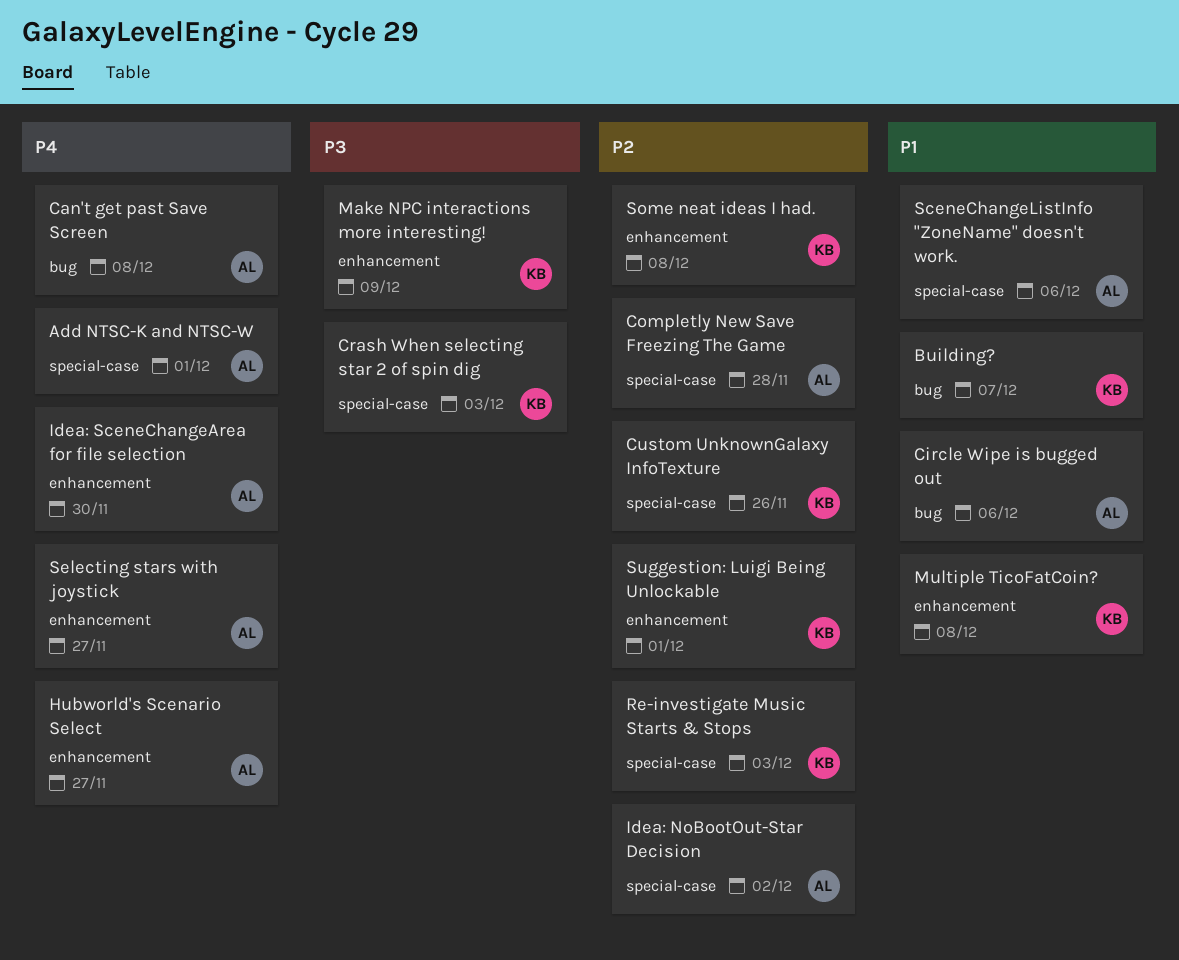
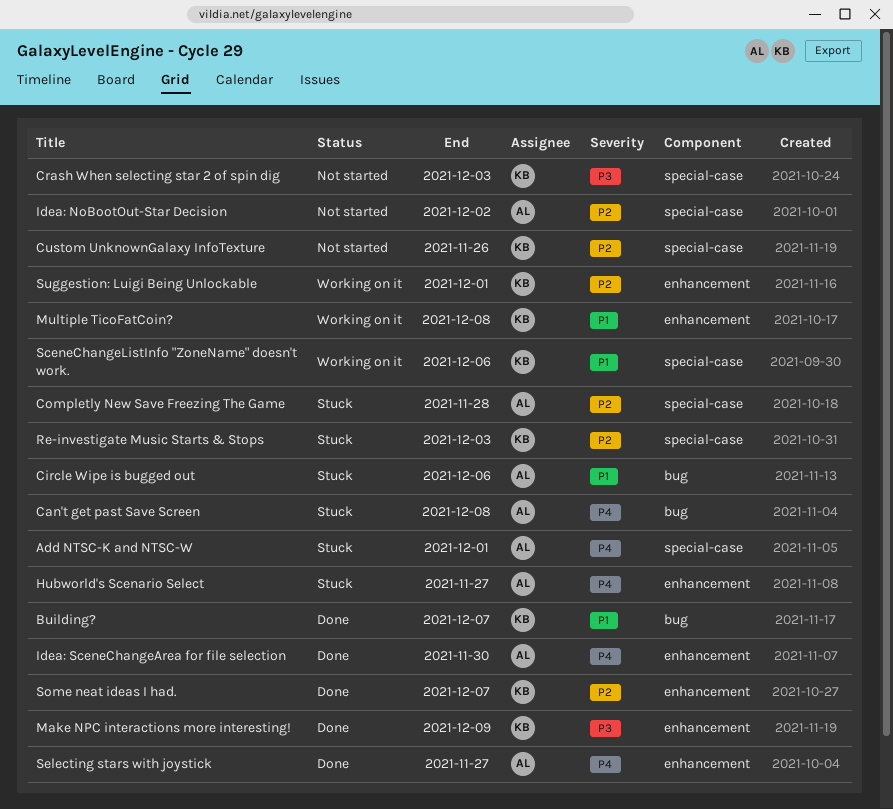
SceneChangeListInfo "ZoneName" doesn't work., owner: AL -> KB
Some neat ideas I had., due: Dec 8 -> Dec 7

